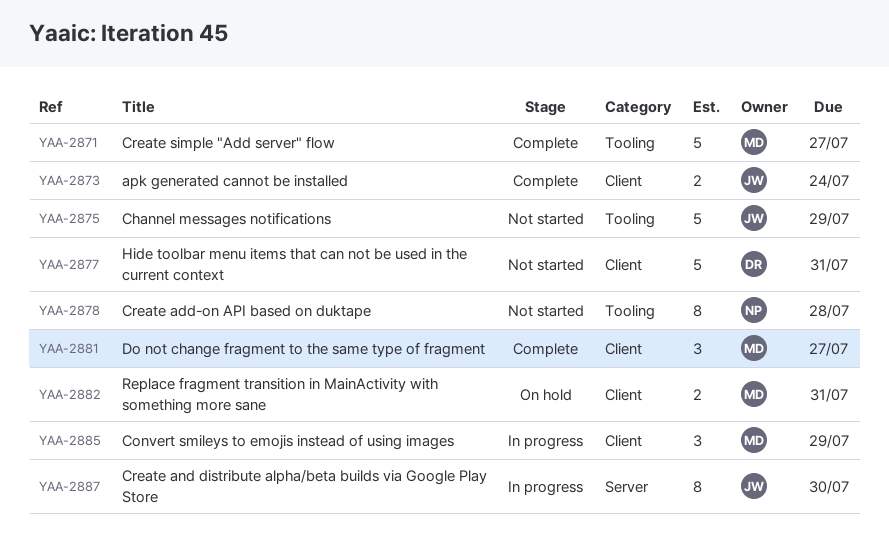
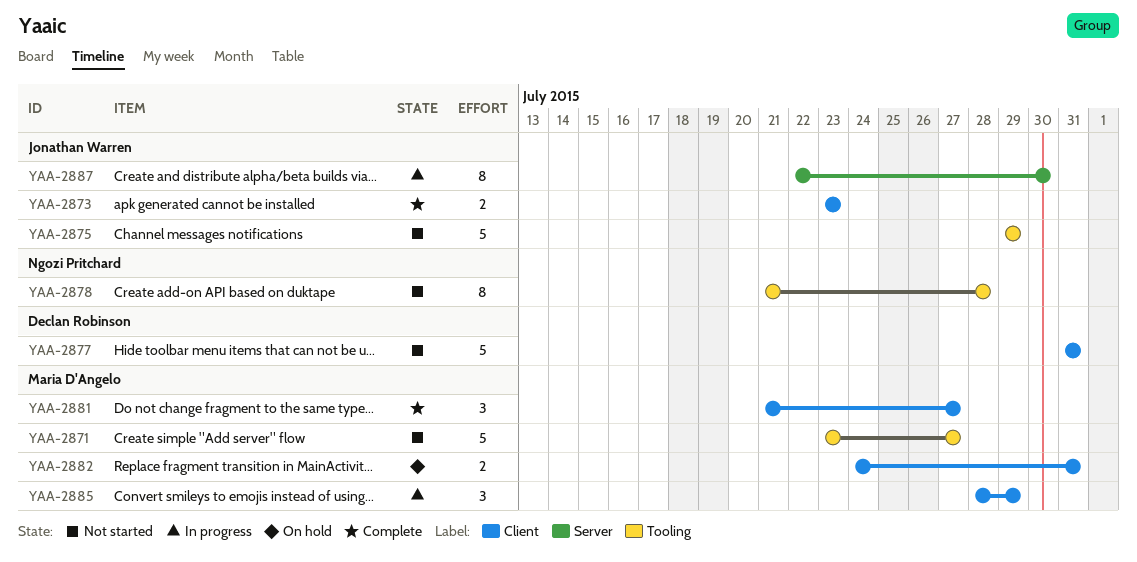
YAA-2871, status: Complete -> Not started
YAA-2873, due: Jul 24 -> Jul 23

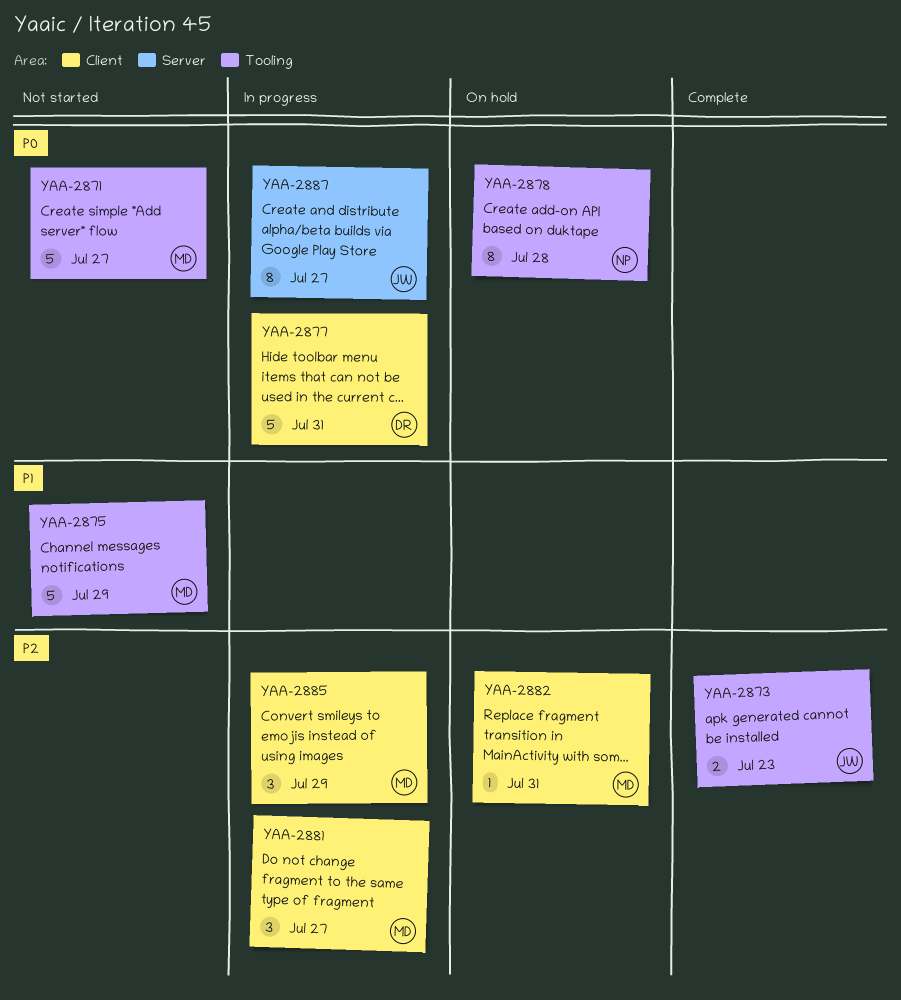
YAA-2873, label: Client -> Tooling
YAA-2875, owner: Jonathan Warren -> Maria D'Angelo
YAA-2877, status: Not started -> In progress
YAA-2878, status: Not started -> On hold
YAA-2881, status: Complete -> In progress
YAA-2882, estimate: 2 -> 1
YAA-2887, due: Jul 30 -> Jul 27

